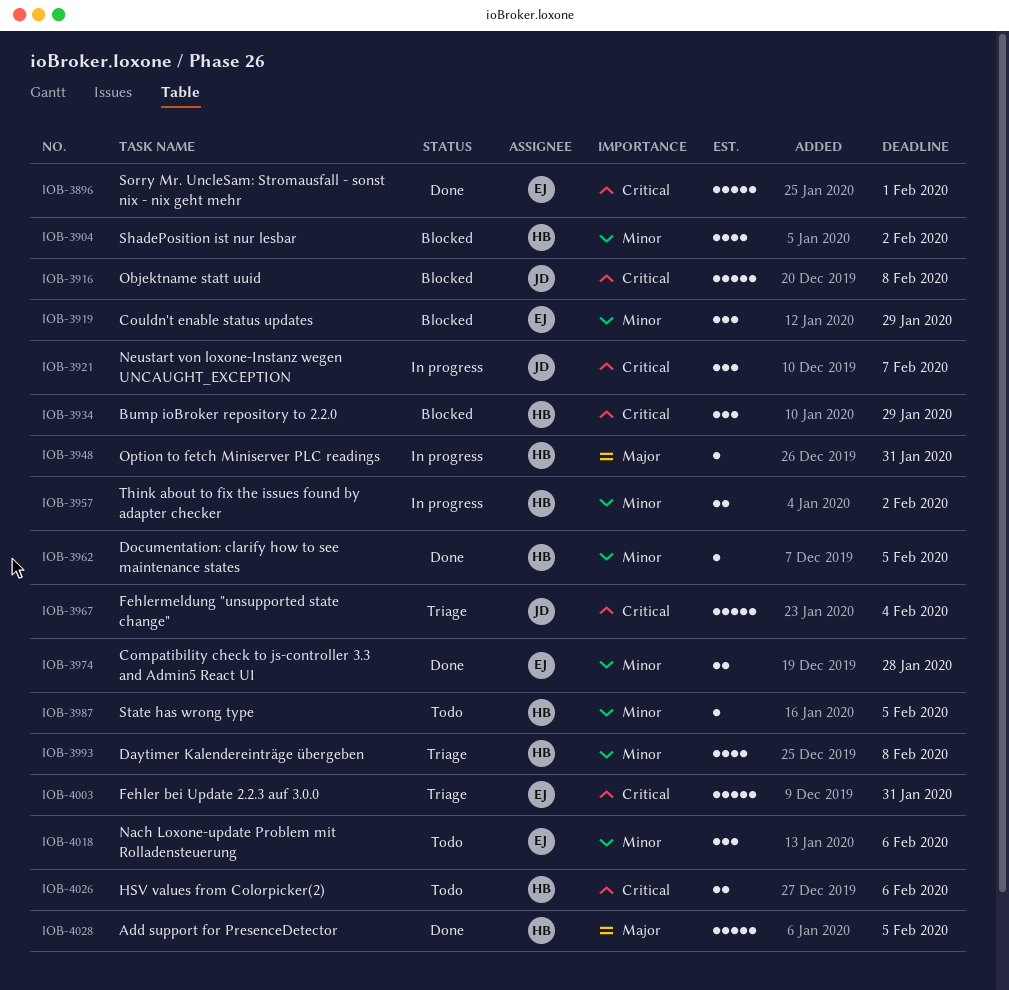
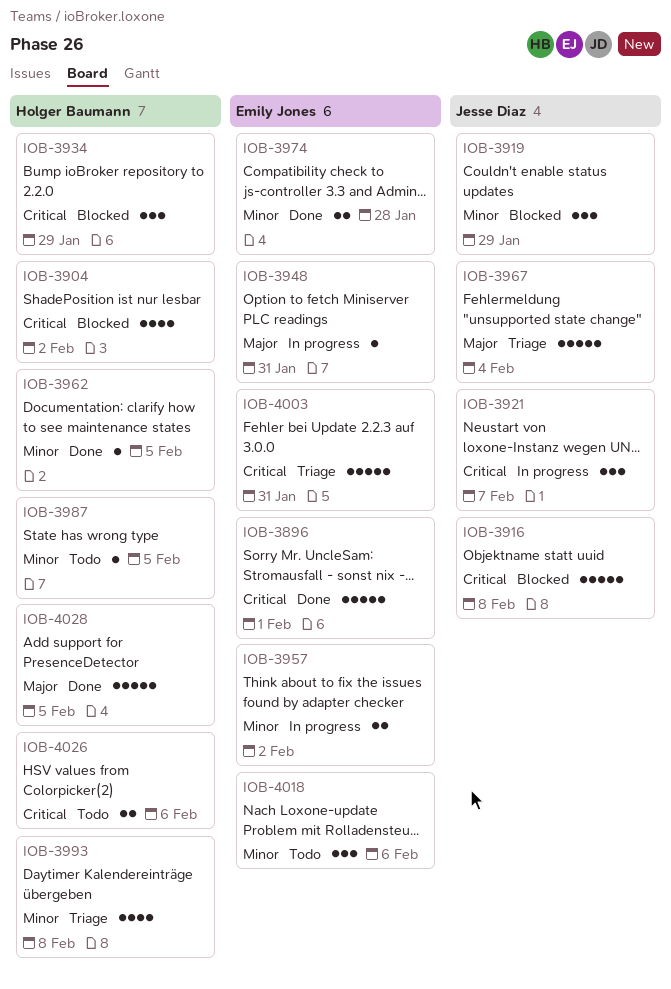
IOB-3904, priority: Minor -> Critical
IOB-3919, owner: Emily Jones -> Jesse Diaz
IOB-3948, owner: Holger Baumann -> Emily Jones
IOB-3957, owner: Holger Baumann -> Emily Jones
IOB-3967, priority: Critical -> Major

